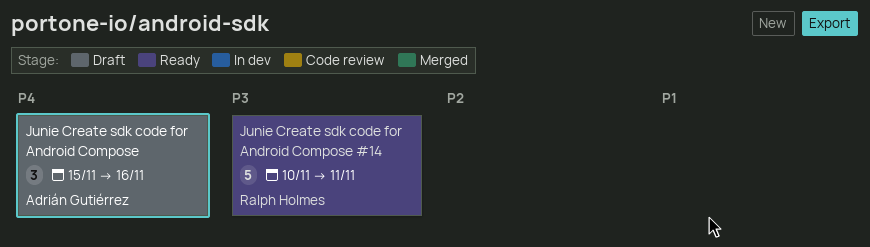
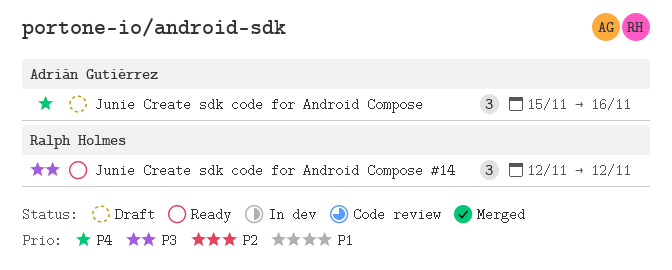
Junie Create sdk code for Android Compose #14, estimate: 5 -> 3
Junie Create sdk code for Android Compose #14, start: Nov 10 -> Nov 12
Junie Create sdk code for Android Compose #14, due: Nov 11 -> Nov 12

